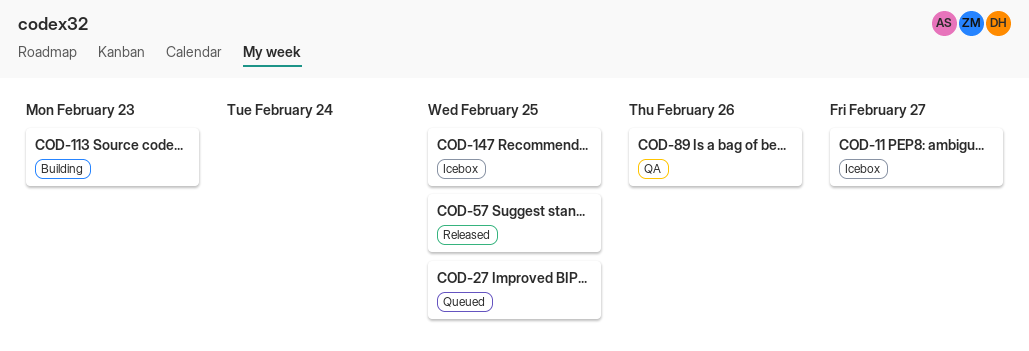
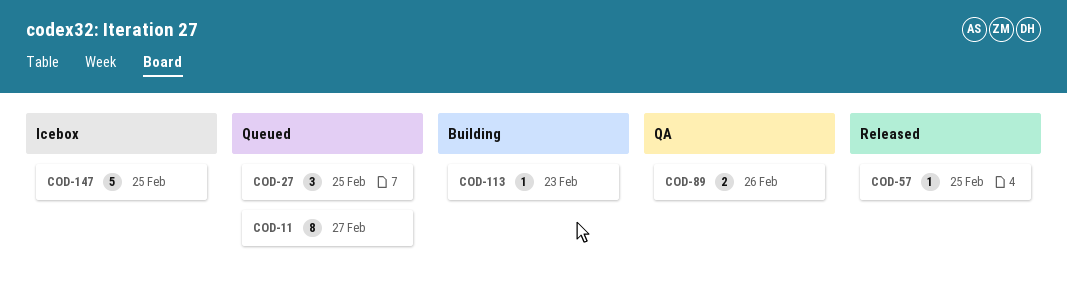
COD-11, status: Icebox -> Queued

